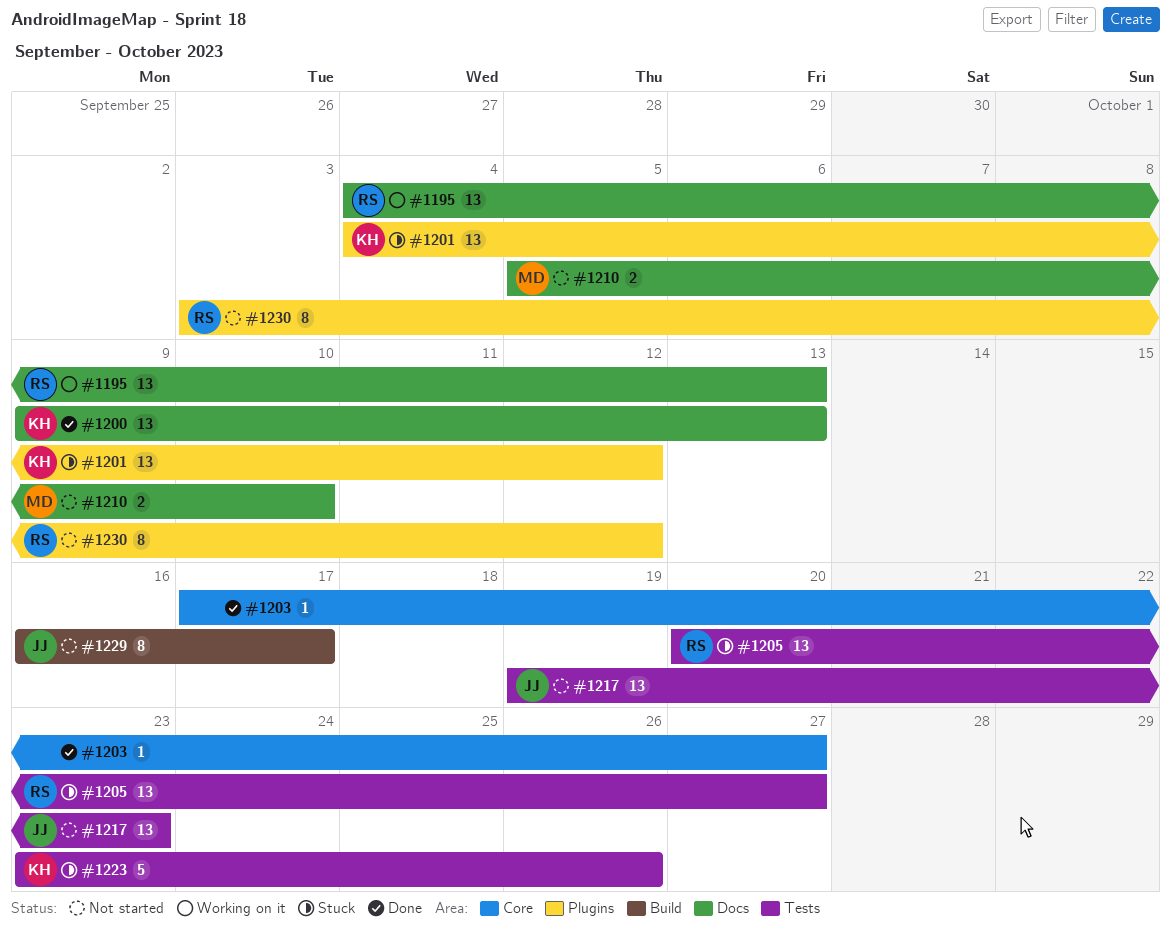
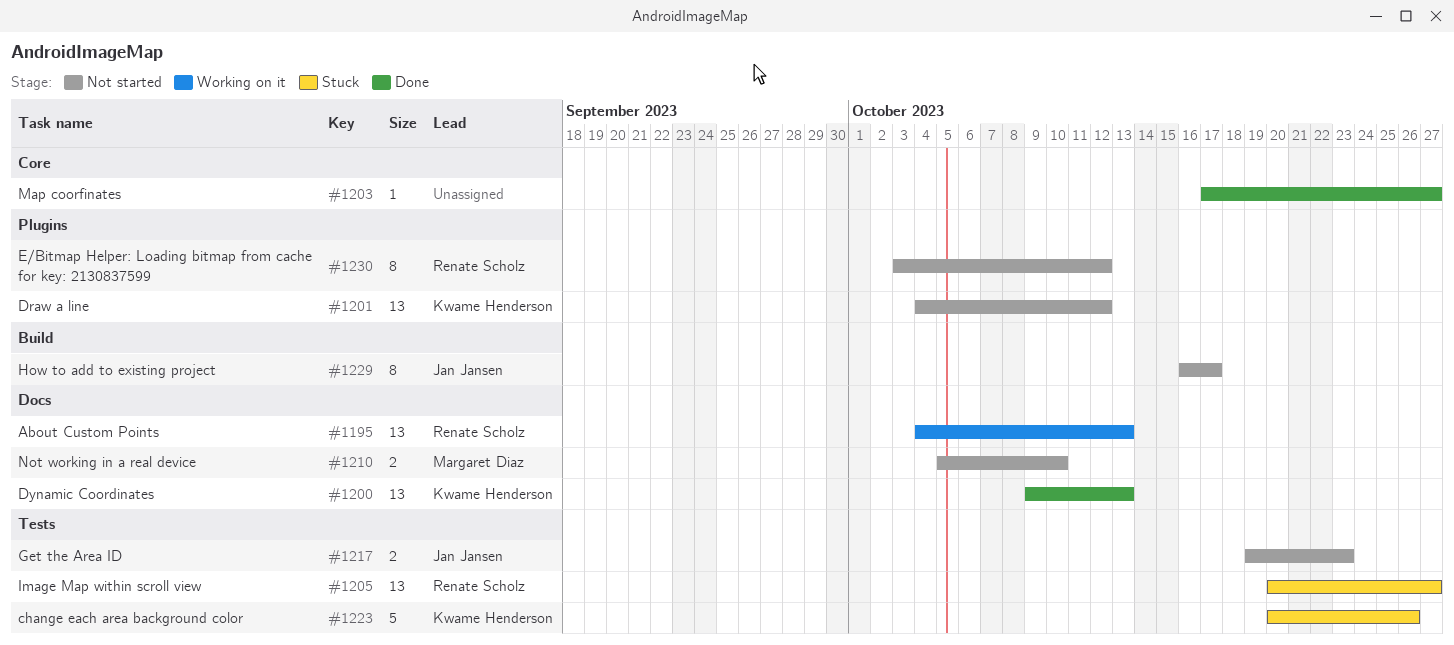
#1201, status: Stuck -> Not started
#1217, estimate: 13 -> 2
#1223, start: Oct 23 -> Oct 20

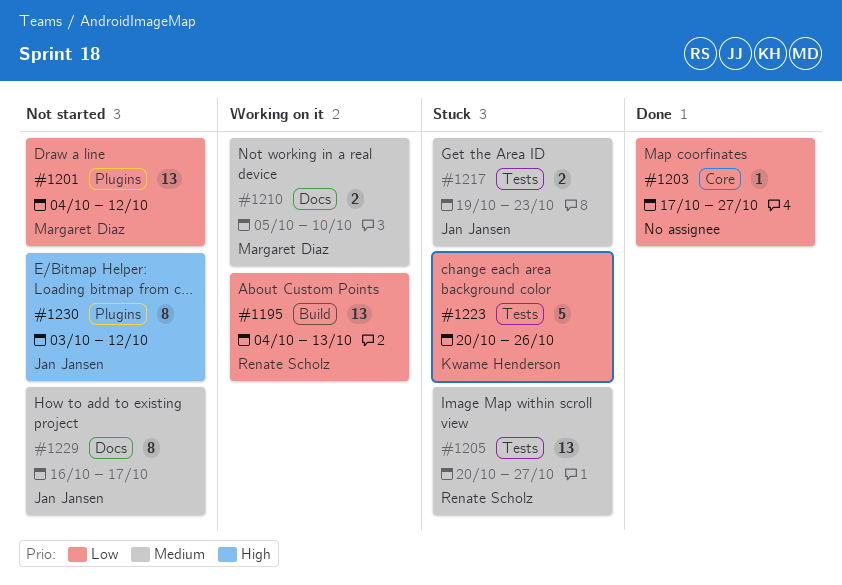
#1195, label: Docs -> Build
#1200: present -> none
#1201, owner: Kwame Henderson -> Margaret Diaz
#1210, status: Not started -> Working on it
#1217, status: Not started -> Stuck
#1229, label: Build -> Docs
#1230, owner: Renate Scholz -> Jan Jansen

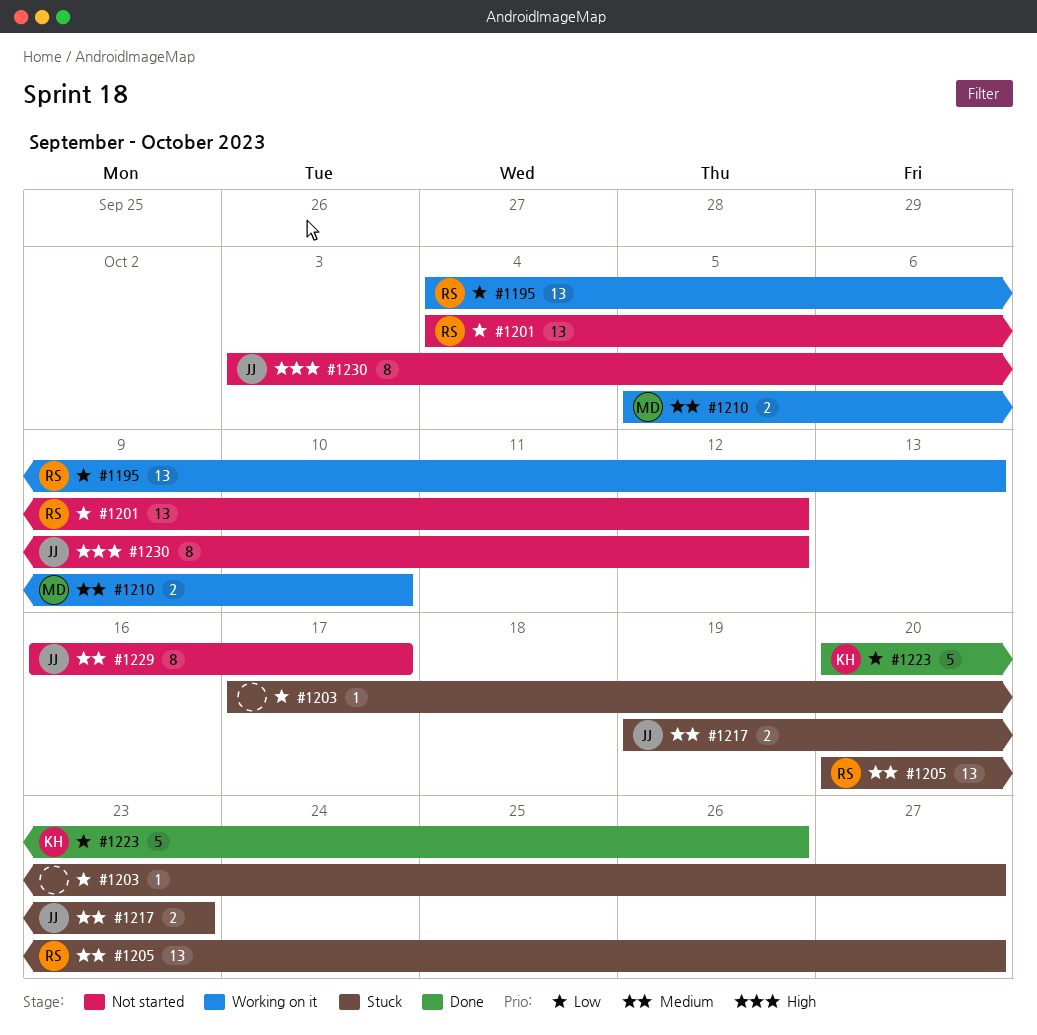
#1201, owner: Margaret Diaz -> Renate Scholz
#1203, status: Done -> Stuck
#1223, status: Stuck -> Done

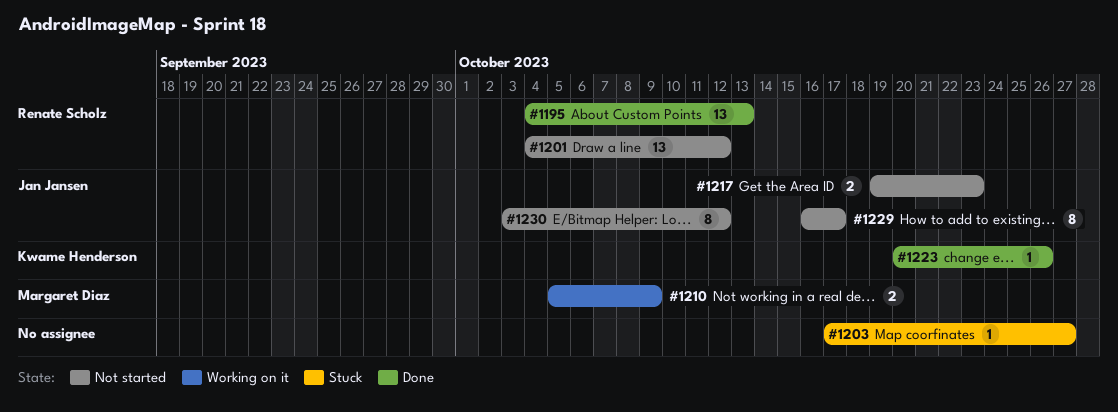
#1195, status: Working on it -> Done
#1205: present -> none
#1210, due: Oct 10 -> Oct 9
#1217, status: Stuck -> Not started
#1223, estimate: 5 -> 1

